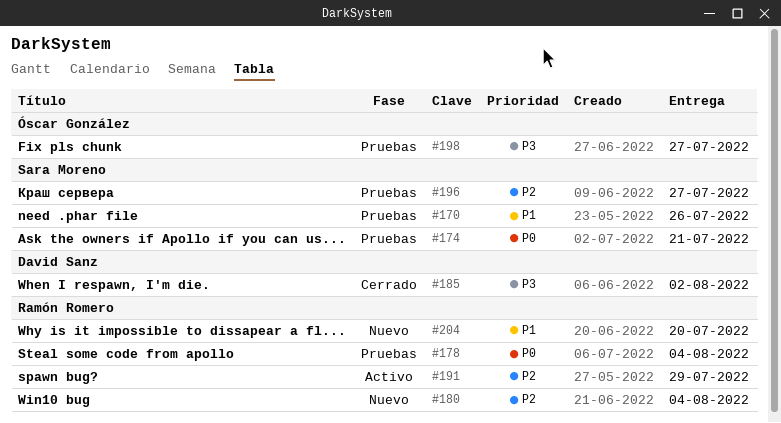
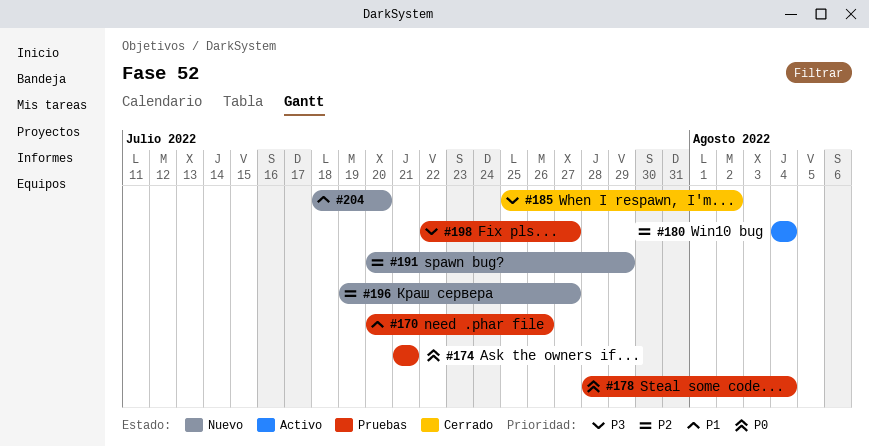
#180, status: Nuevo -> Activo
#191, status: Activo -> Nuevo
#196, status: Pruebas -> Nuevo

